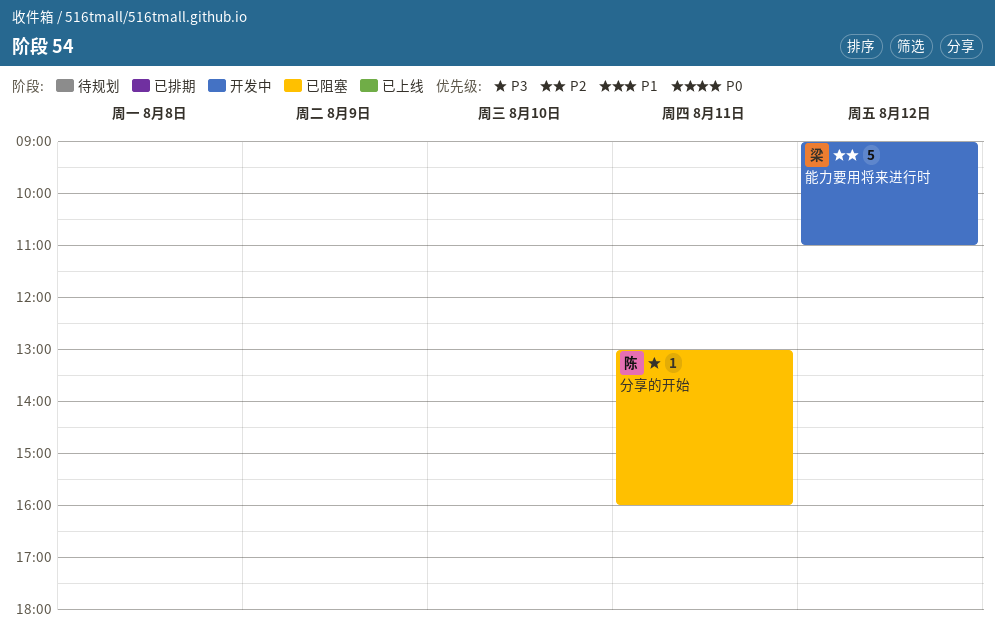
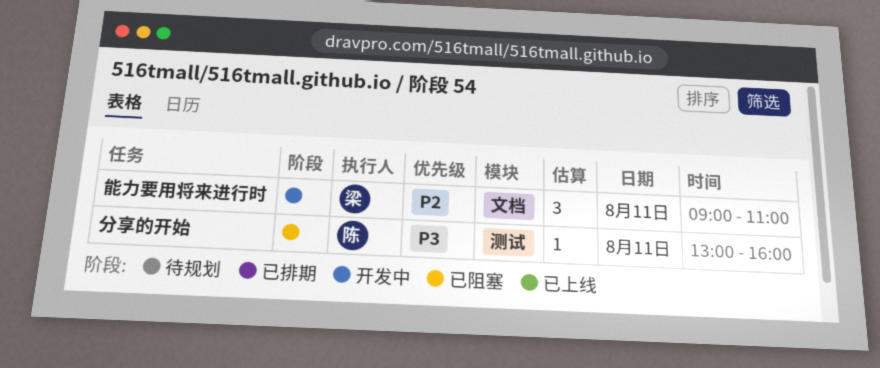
能力要用将来进行时, estimate: 5 -> 3
能力要用将来进行时, day: Aug 12 -> Aug 11

